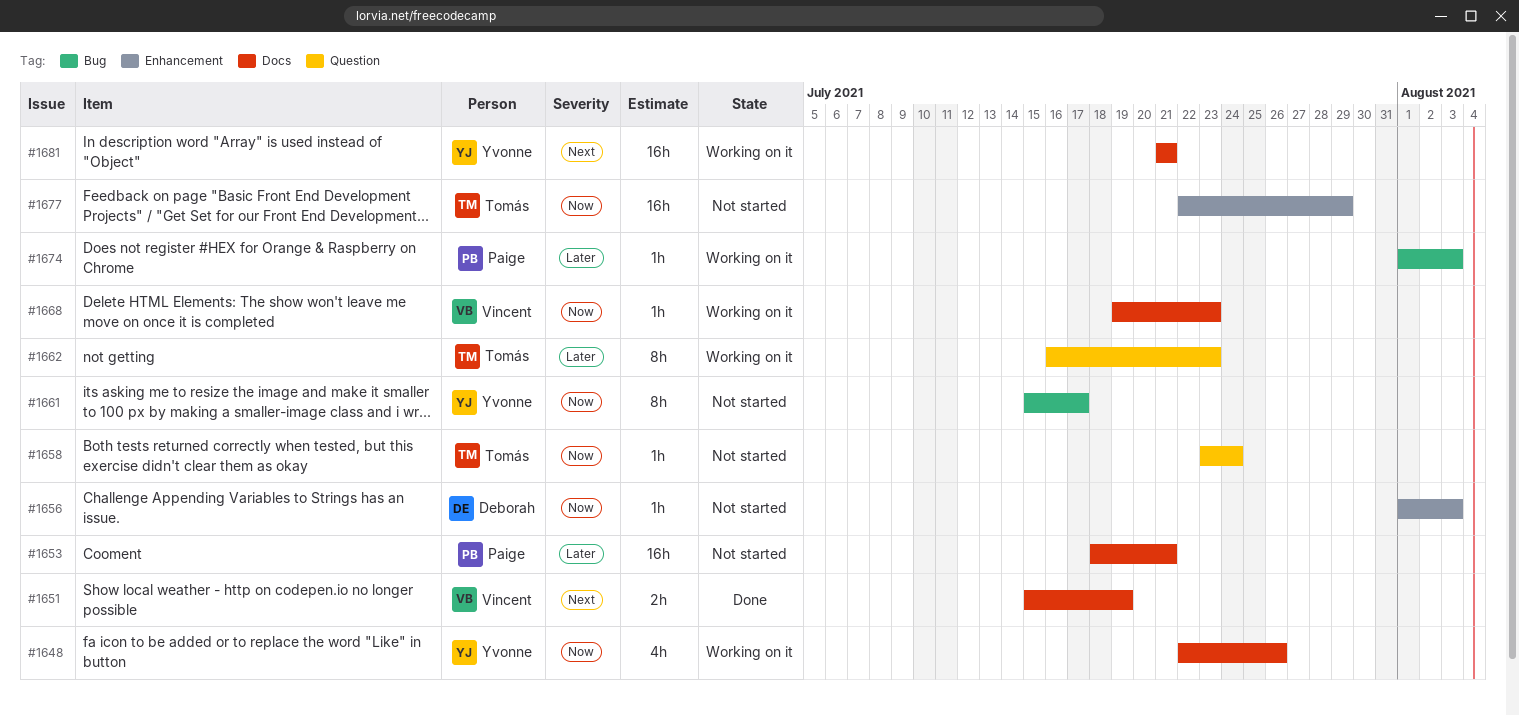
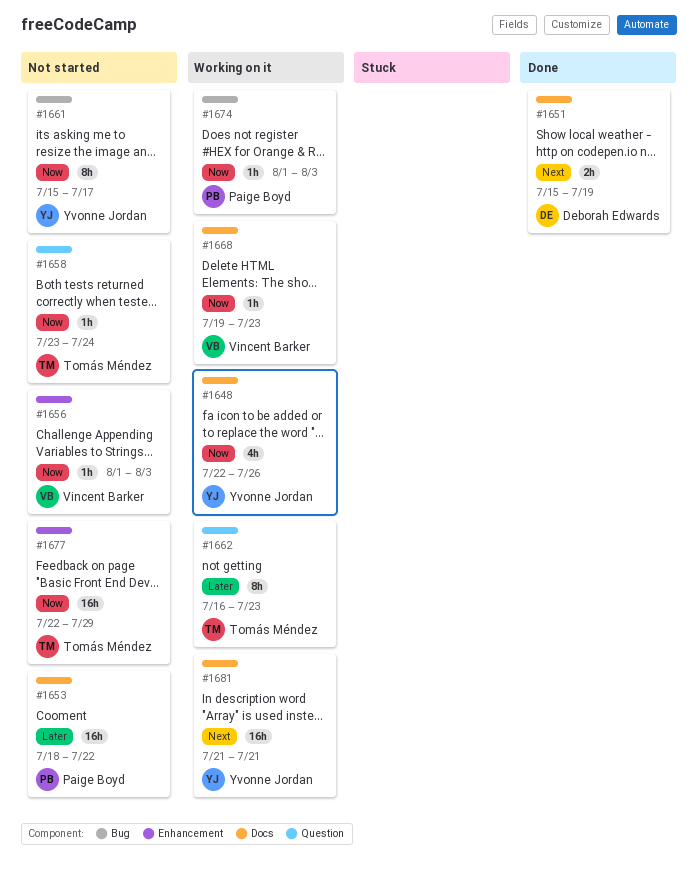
#1651, owner: Vincent Barker -> Deborah Edwards
#1653, due: Jul 21 -> Jul 22
#1656, owner: Deborah Edwards -> Vincent Barker
#1674, priority: Later -> Now

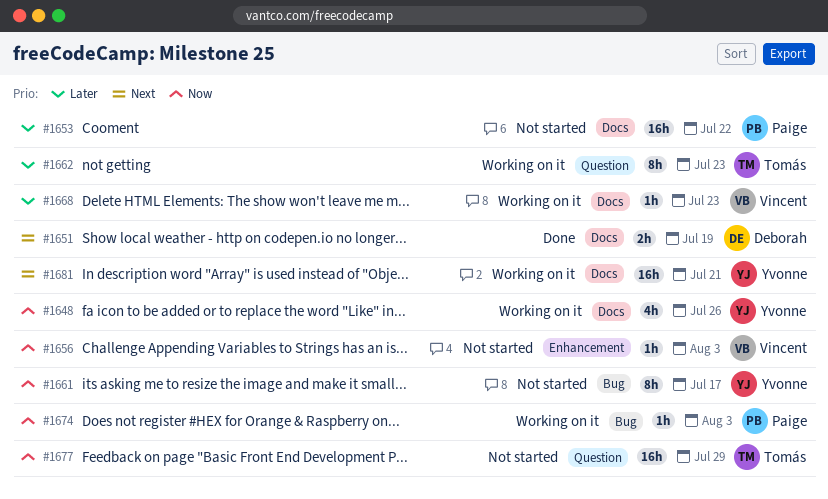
#1658: present -> none
#1668, priority: Now -> Later
#1677, label: Enhancement -> Question

